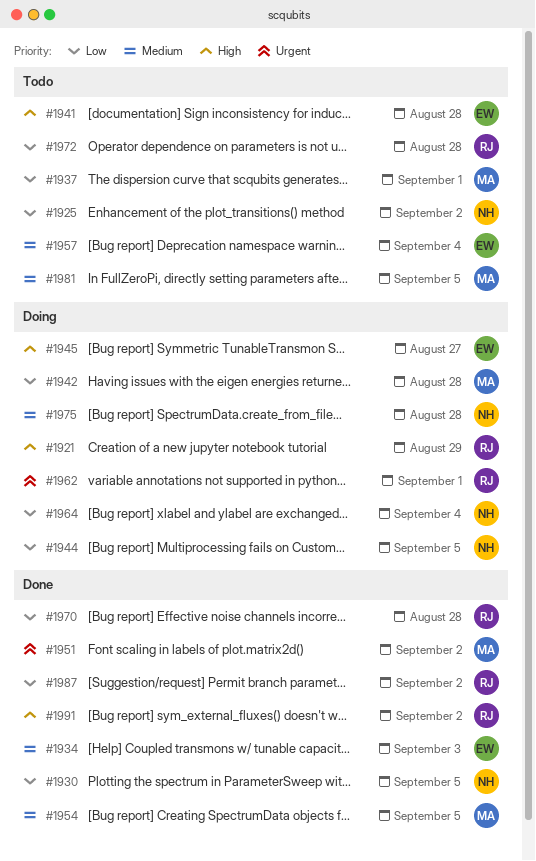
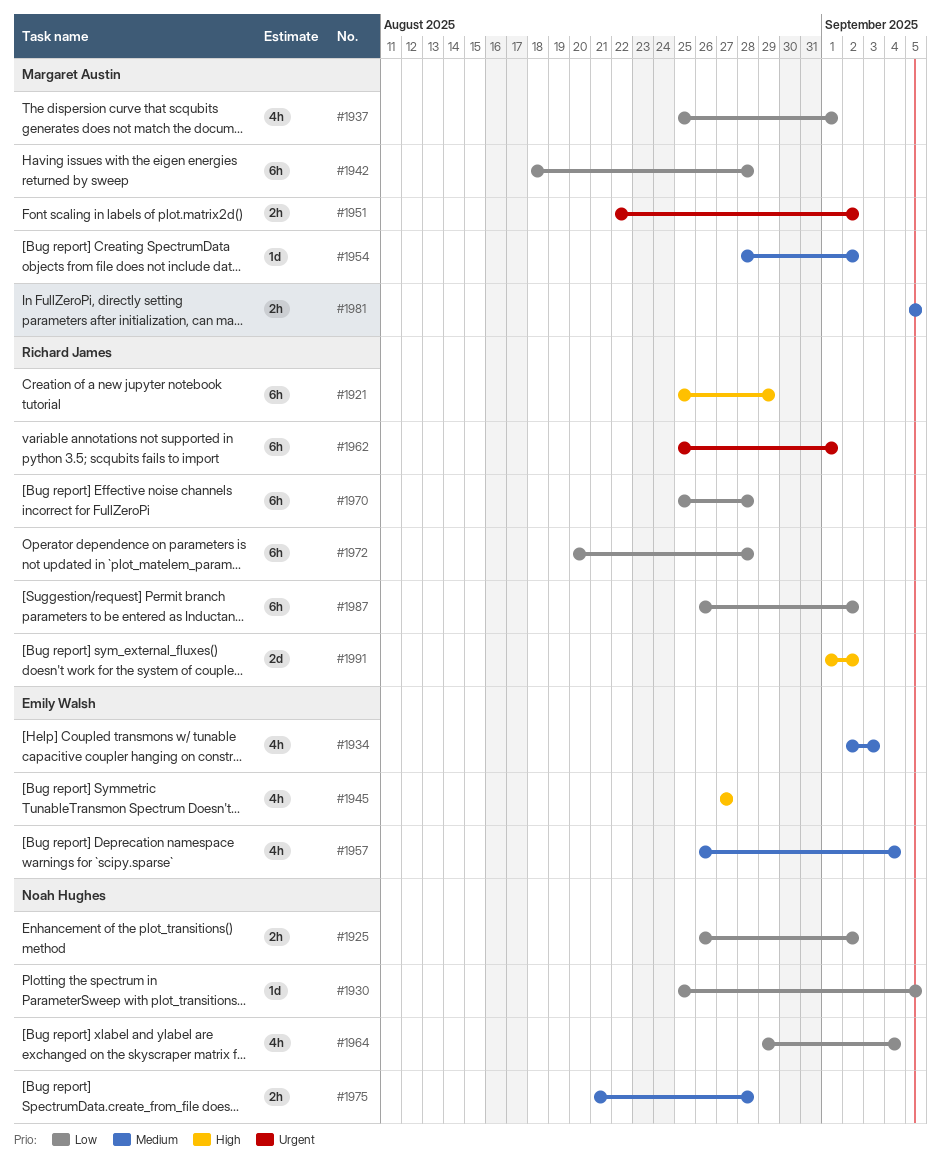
#1941: present -> none
#1944: present -> none
#1954, due: Sep 5 -> Sep 2

